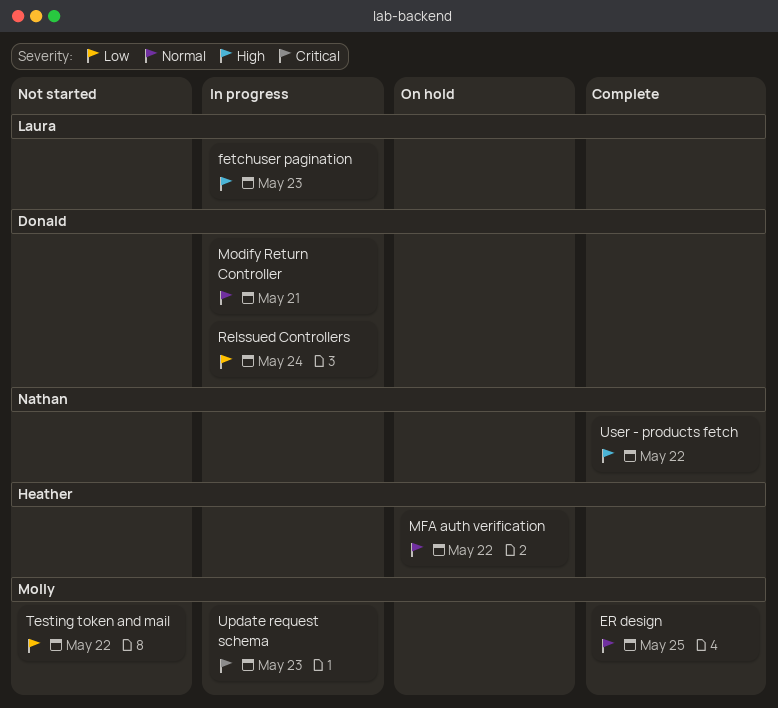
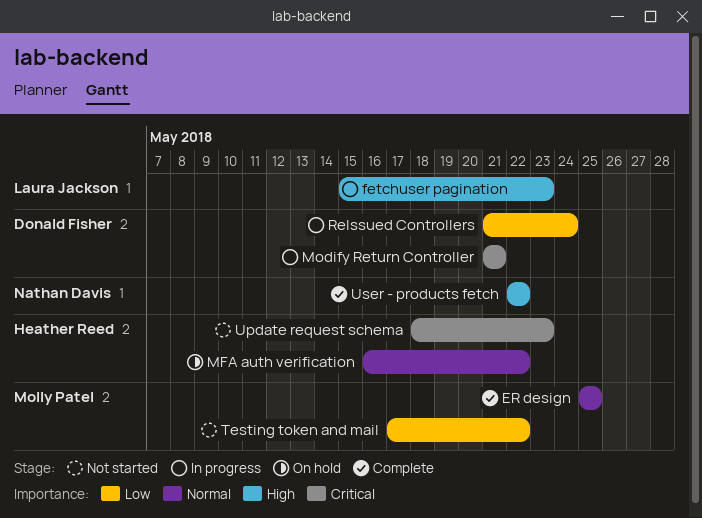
Modify Return Controller, priority: Normal -> Critical
Update request schema, status: In progress -> Not started
Update request schema, owner: Molly Patel -> Heather Reed

